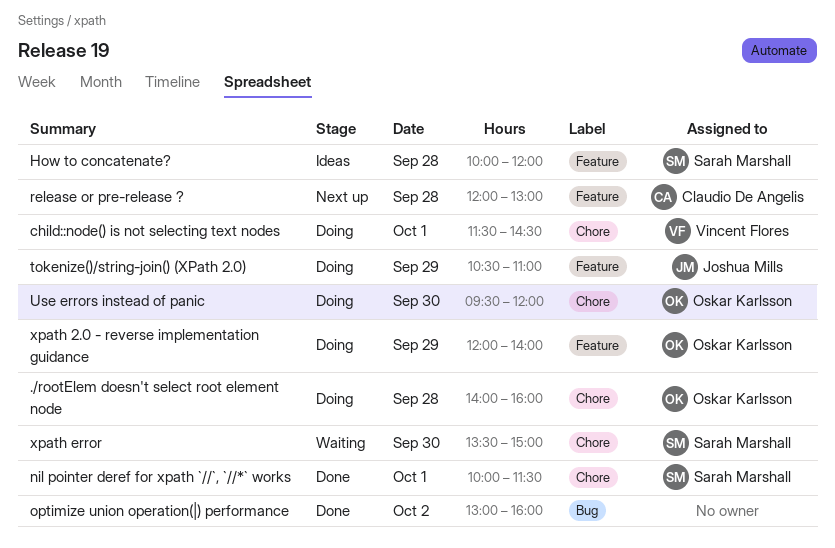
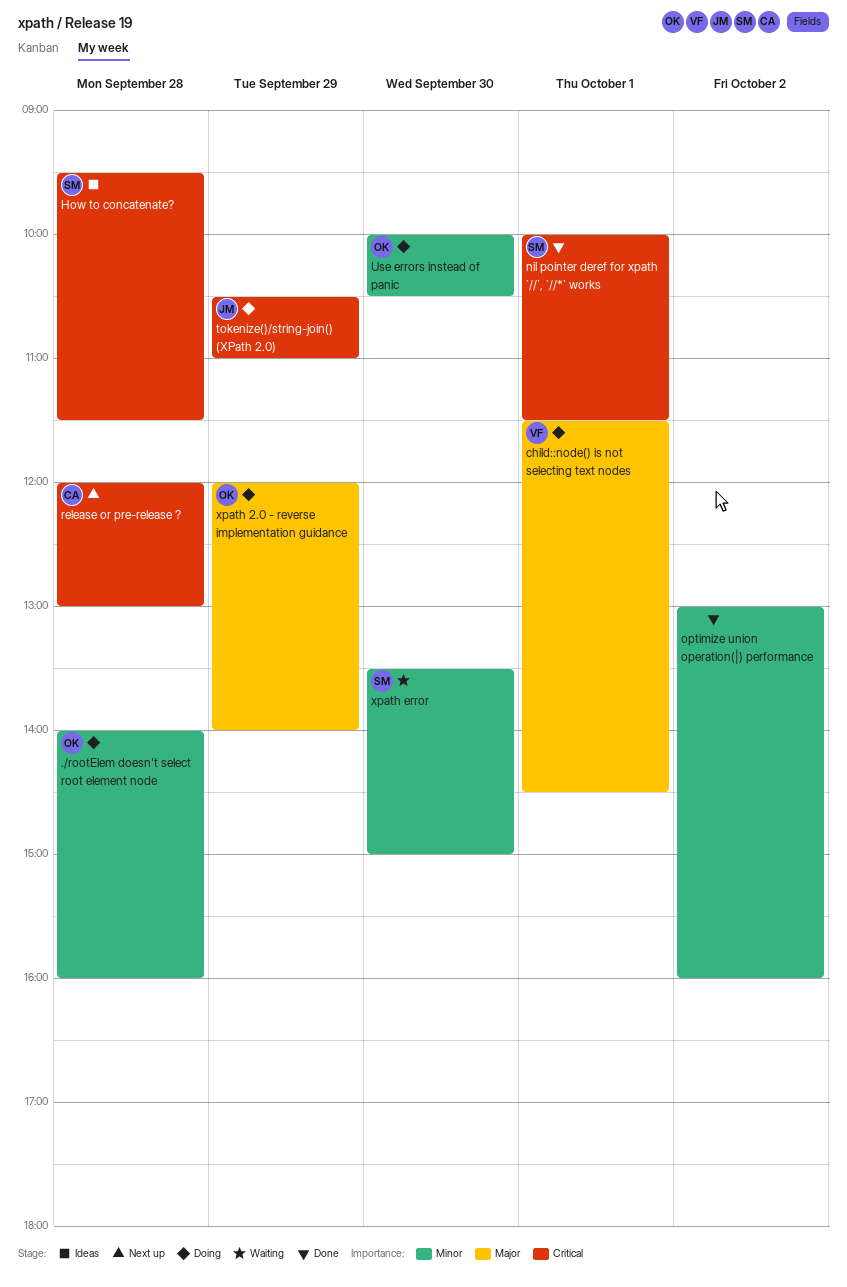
How to concatenate?, begins: 10:00 -> 09:30
How to concatenate?, ends: 12:00 -> 11:30
Use errors instead of panic, begins: 09:30 -> 10:00
Use errors instead of panic, ends: 12:00 -> 10:30

